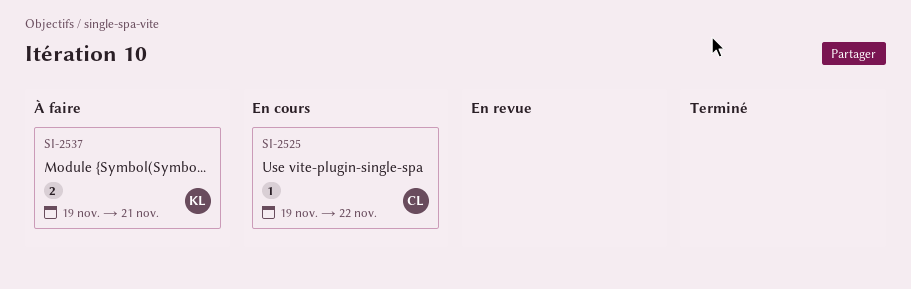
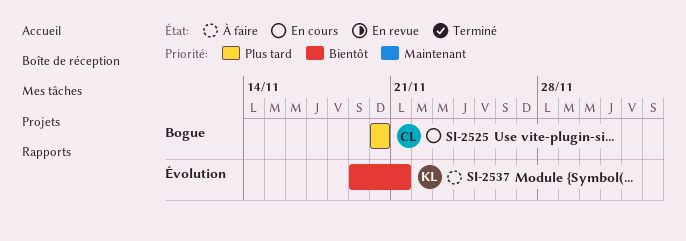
SI-2525, start: Nov 19 -> Nov 20
SI-2525, due: Nov 22 -> Nov 20

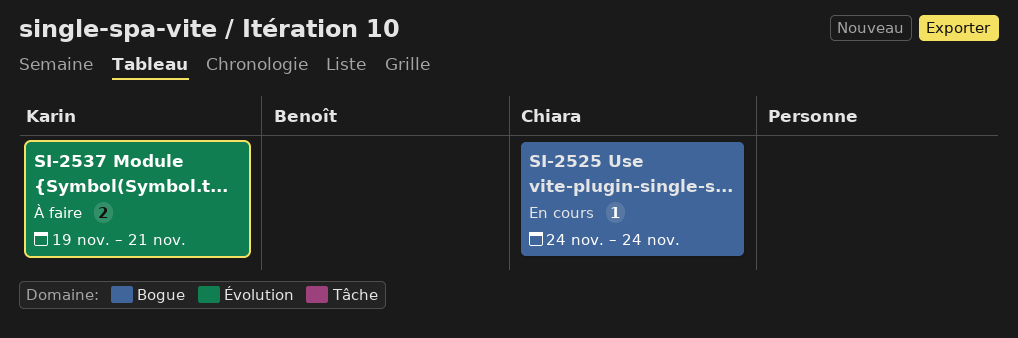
SI-2525, start: Nov 20 -> Nov 24
SI-2525, due: Nov 20 -> Nov 24

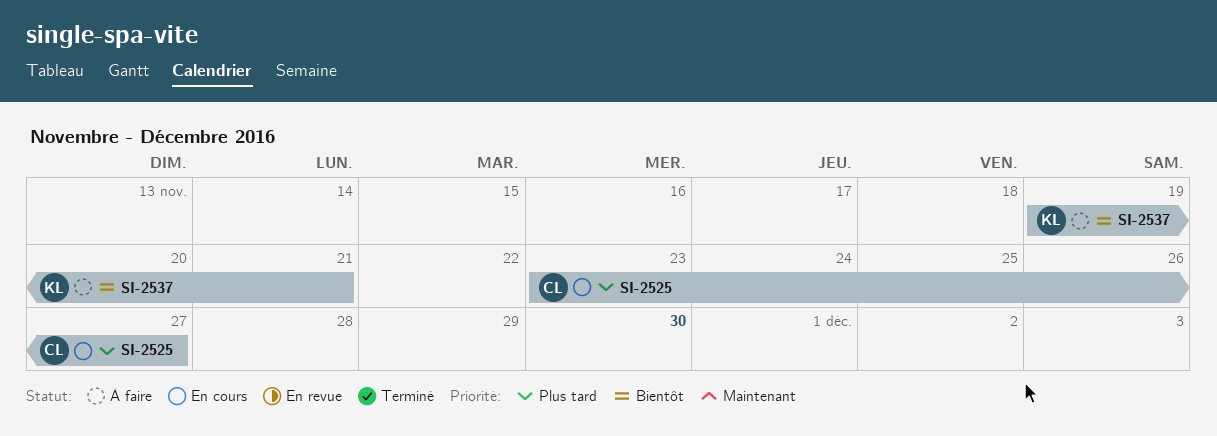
SI-2525, start: Nov 24 -> Nov 23
SI-2525, due: Nov 24 -> Nov 27

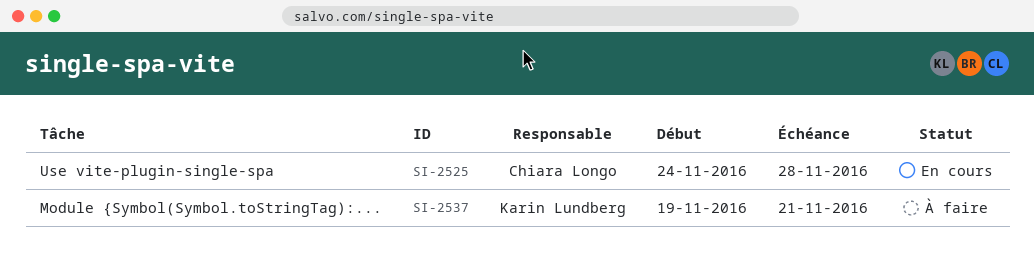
SI-2525, start: Nov 23 -> Nov 24
SI-2525, due: Nov 27 -> Nov 28

